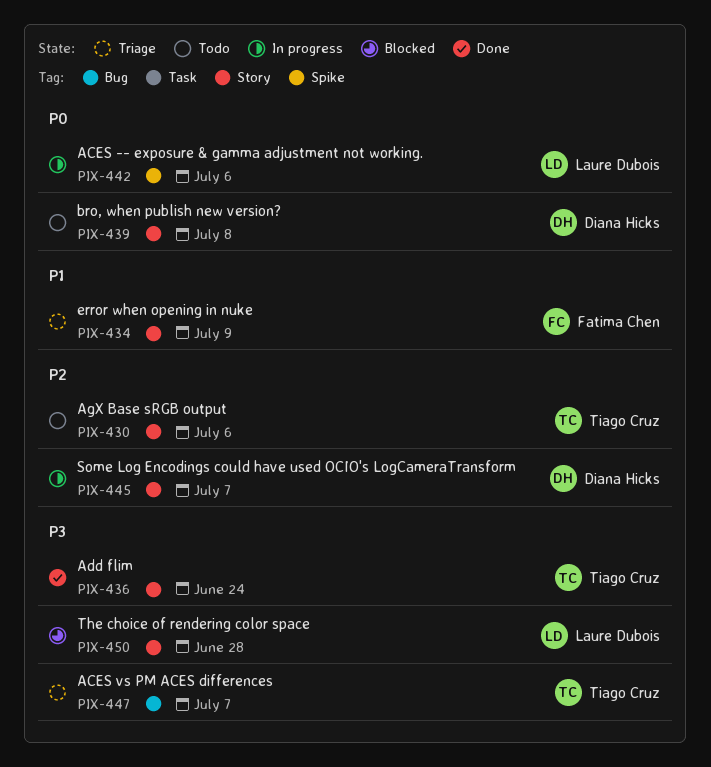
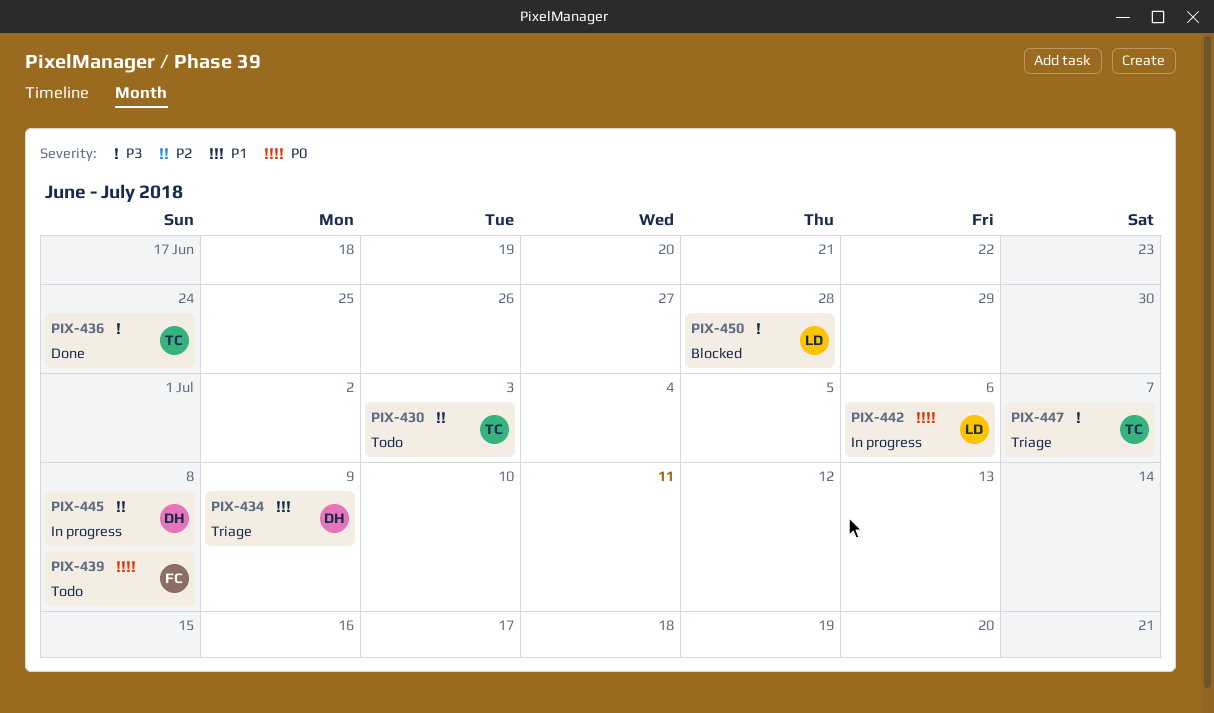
PIX-430, due: Jul 6 -> Jul 3
PIX-434, owner: Fatima Chen -> Diana Hicks
PIX-439, owner: Diana Hicks -> Fatima Chen
PIX-445, due: Jul 7 -> Jul 8

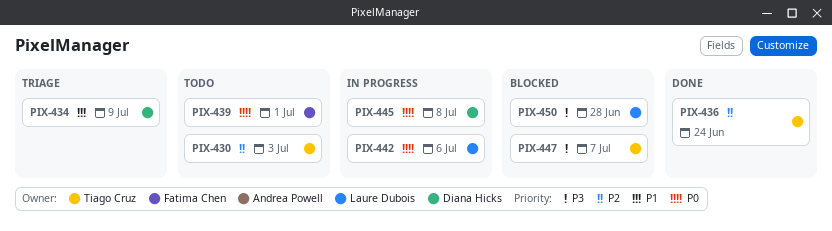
PIX-436, priority: P3 -> P2
PIX-439, due: Jul 8 -> Jul 1
PIX-445, priority: P2 -> P0
PIX-447, status: Triage -> Blocked

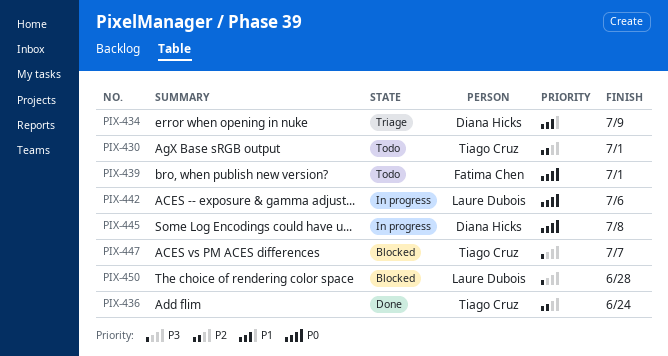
PIX-430, due: Jul 3 -> Jul 1

